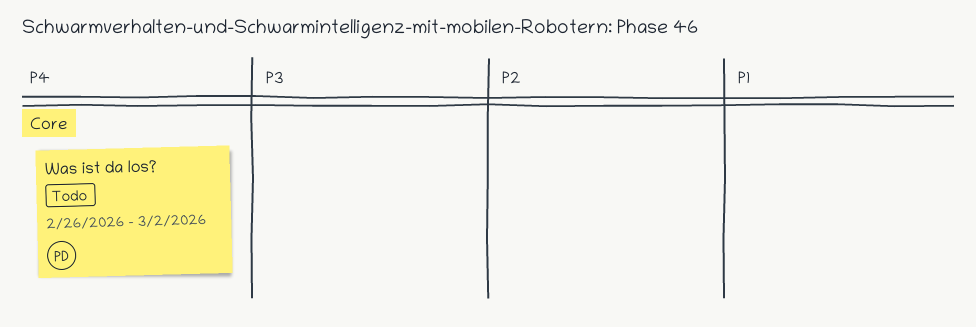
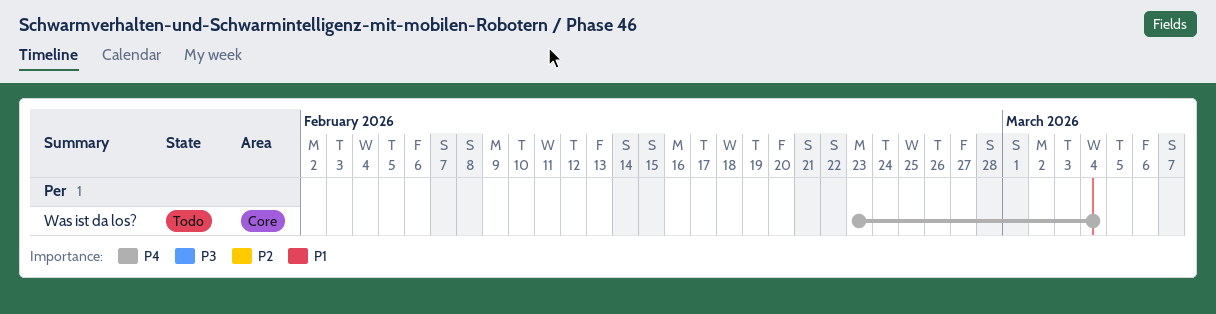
Was ist da los?, start: Feb 26 -> Feb 23
Was ist da los?, due: Mar 2 -> Mar 4

